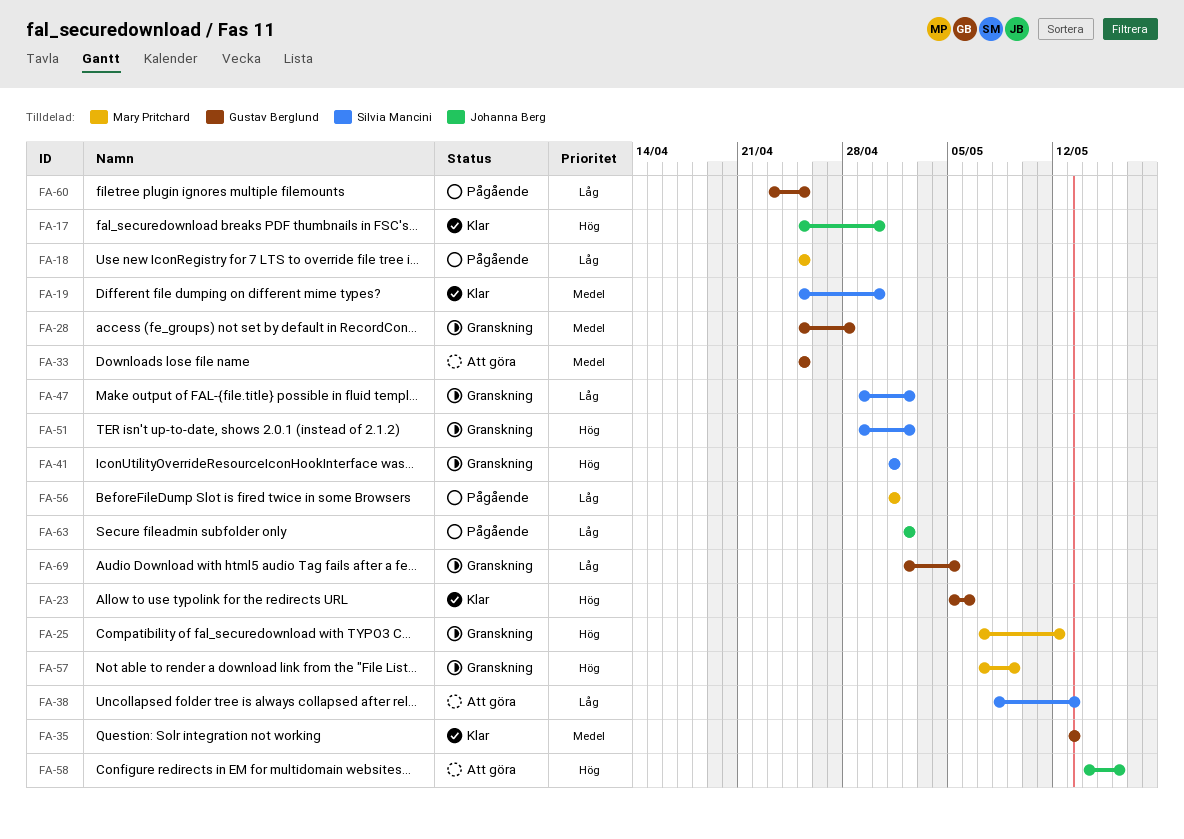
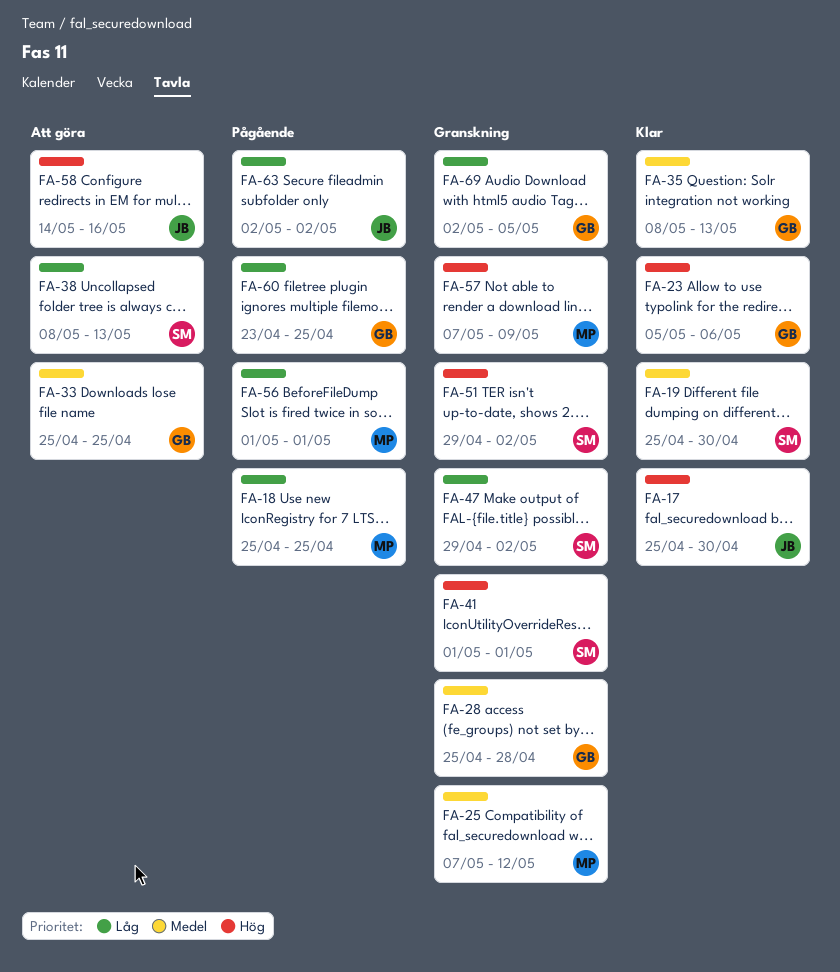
FA-25, priority: Hög -> Medel
FA-35, start: May 13 -> May 8

